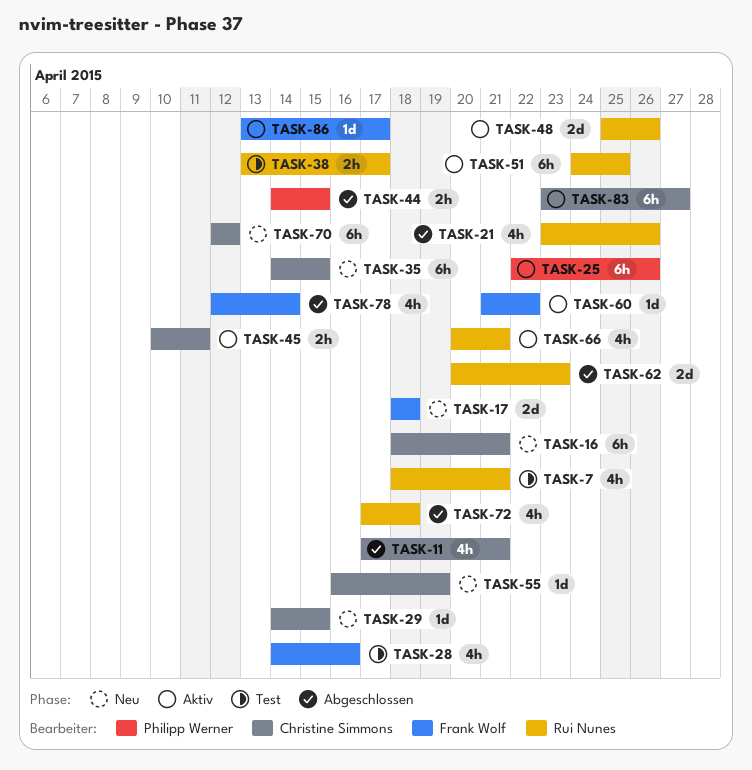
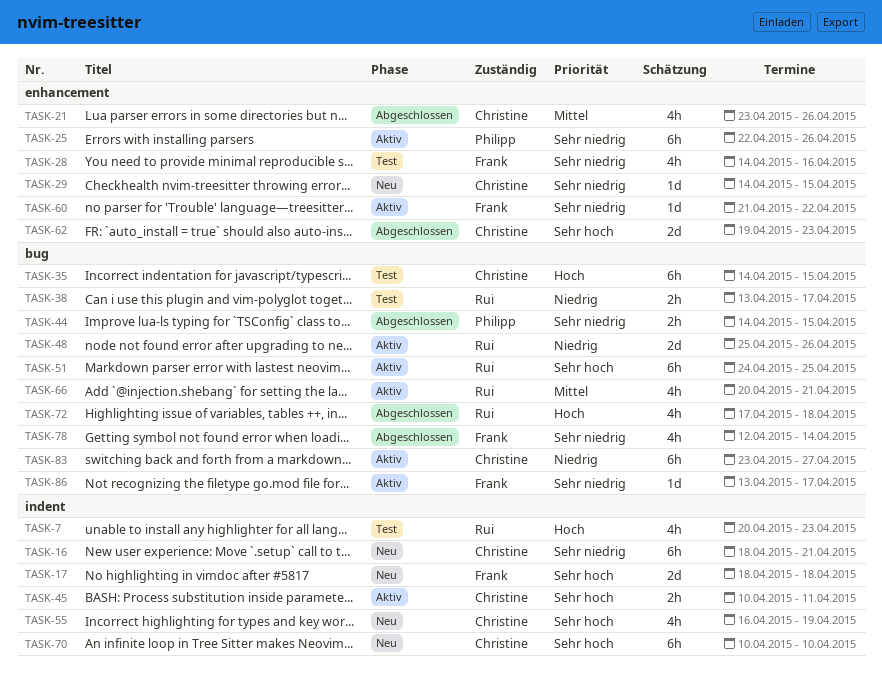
TASK-7, start: Apr 18 -> Apr 20
TASK-7, due: Apr 21 -> Apr 23
TASK-11: present -> none
TASK-21, owner: Rui Nunes -> Christine Simmons
TASK-35, status: Neu -> Test
TASK-55, estimate: 1d -> 4h
TASK-62, owner: Rui Nunes -> Christine Simmons
TASK-62, start: Apr 20 -> Apr 19
TASK-70, start: Apr 12 -> Apr 10
TASK-70, due: Apr 12 -> Apr 10

